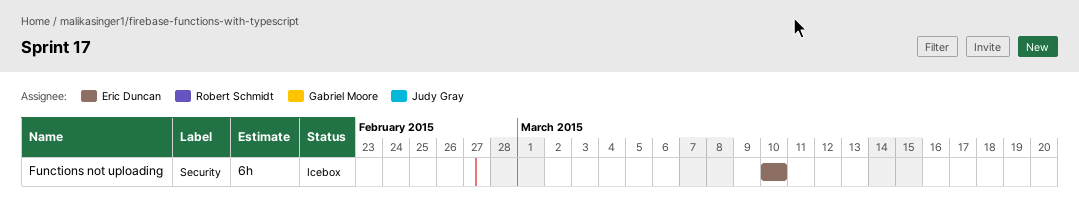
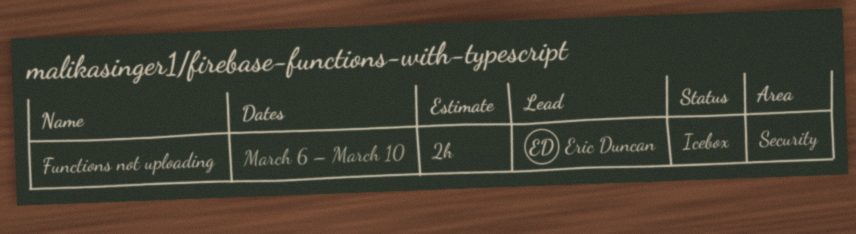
Functions not uploading, estimate: 6h -> 2h
Functions not uploading, start: Mar 10 -> Mar 6

